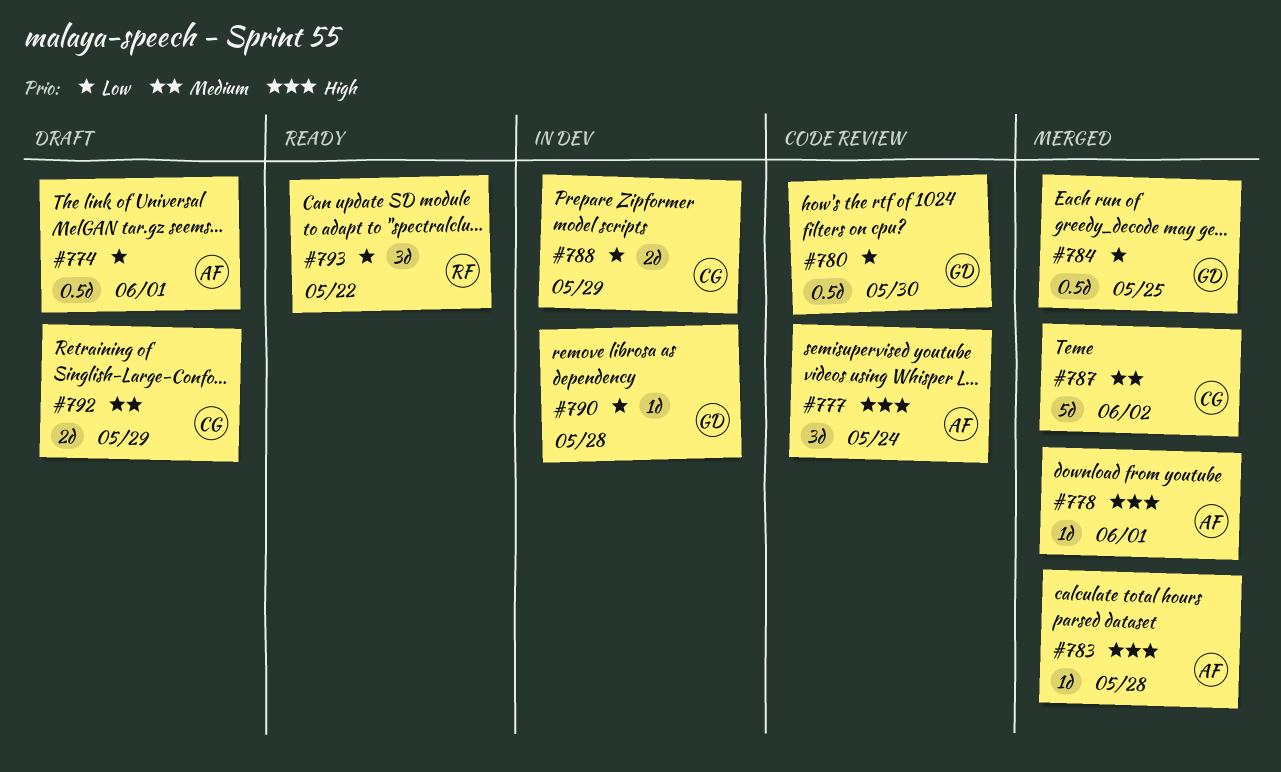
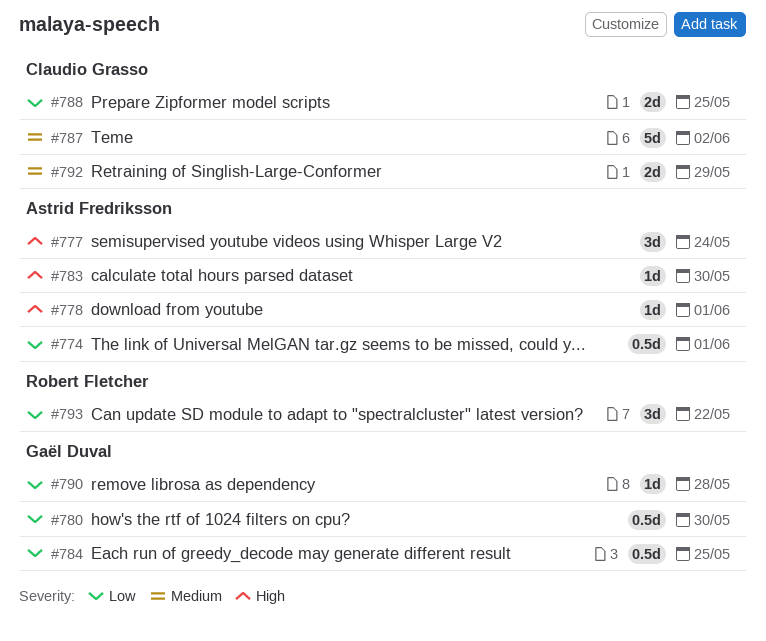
#783, due: May 28 -> May 30
#788, due: May 29 -> May 25

